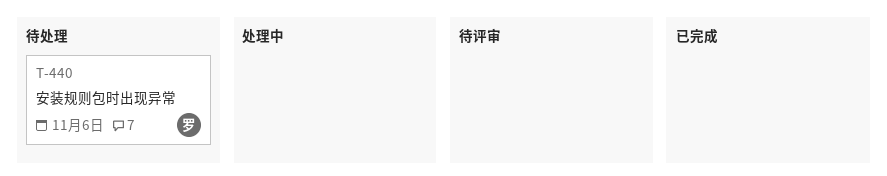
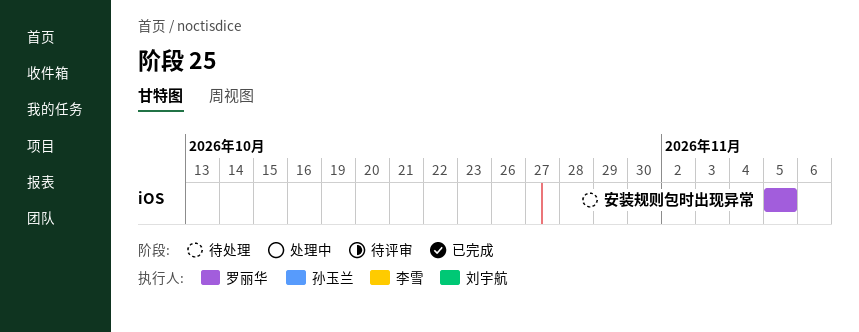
安装规则包时出现异常, due: Nov 6 -> Nov 5

